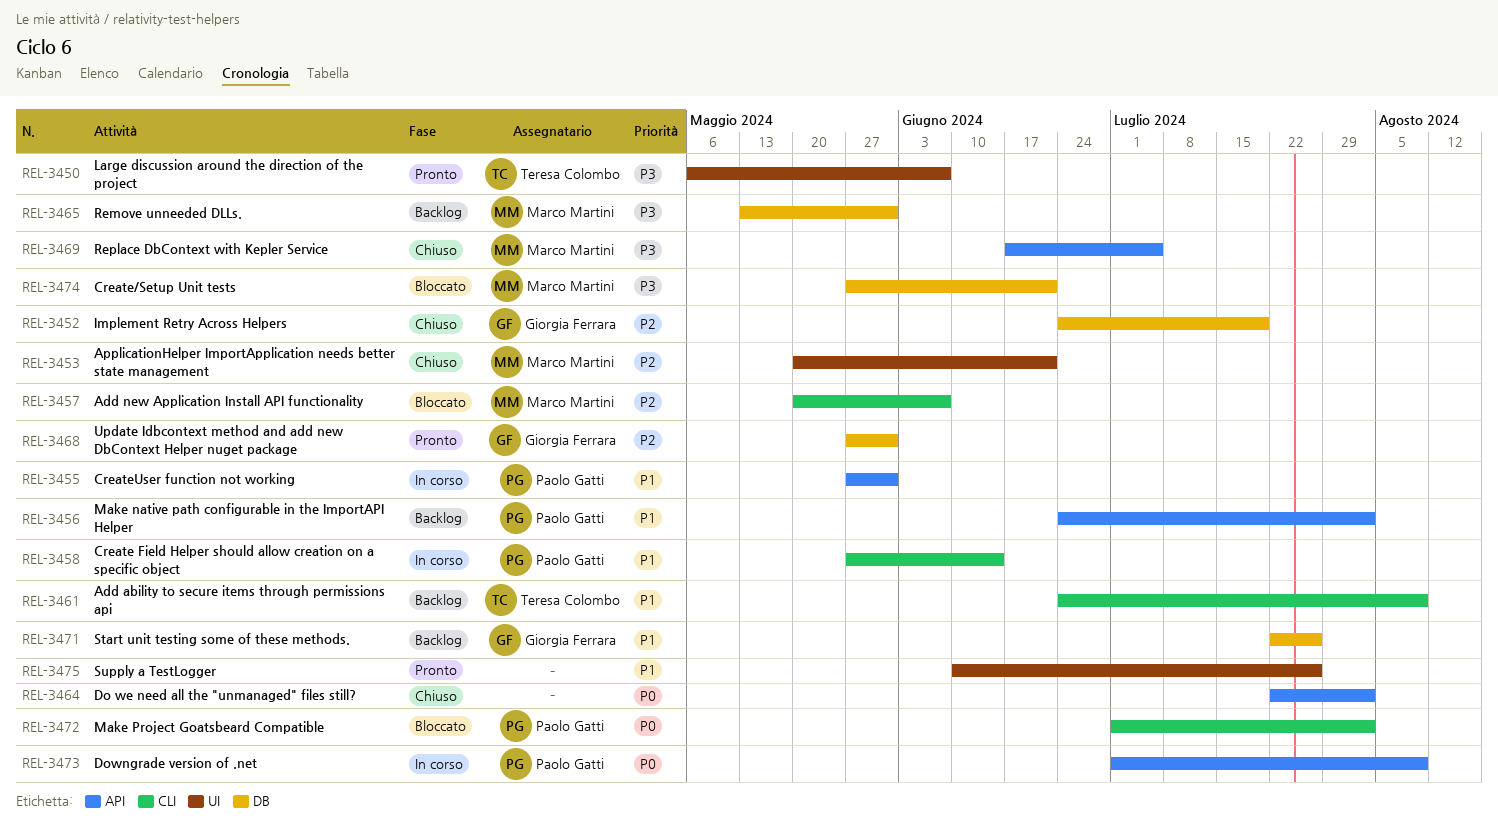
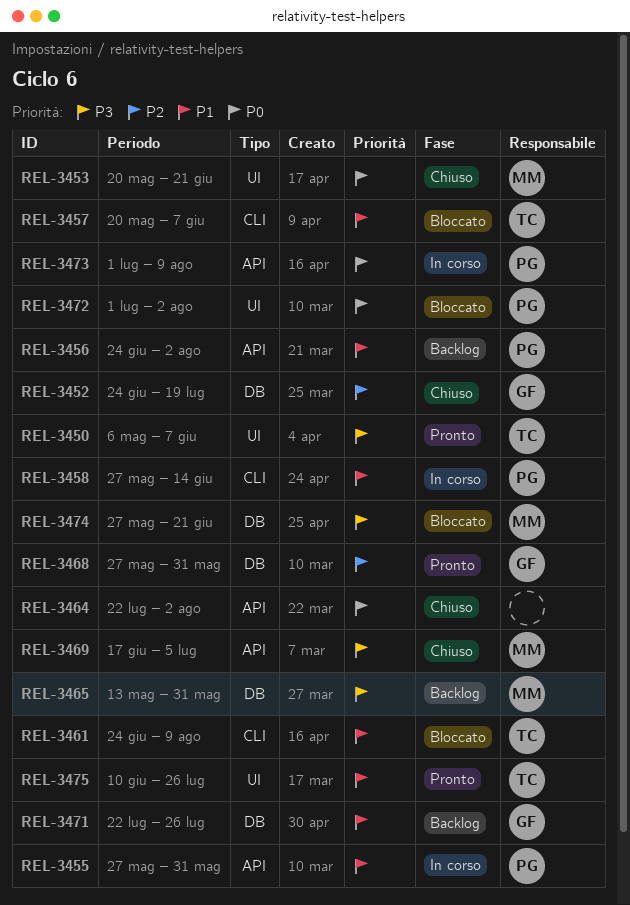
REL-3453, priority: P2 -> P0
REL-3457, owner: Marco Martini -> Teresa Colombo
REL-3457, priority: P2 -> P1
REL-3461, status: Backlog -> Bloccato
REL-3472, label: CLI -> UI
REL-3475, owner: none -> Teresa Colombo

